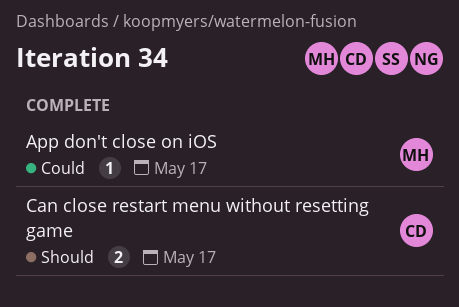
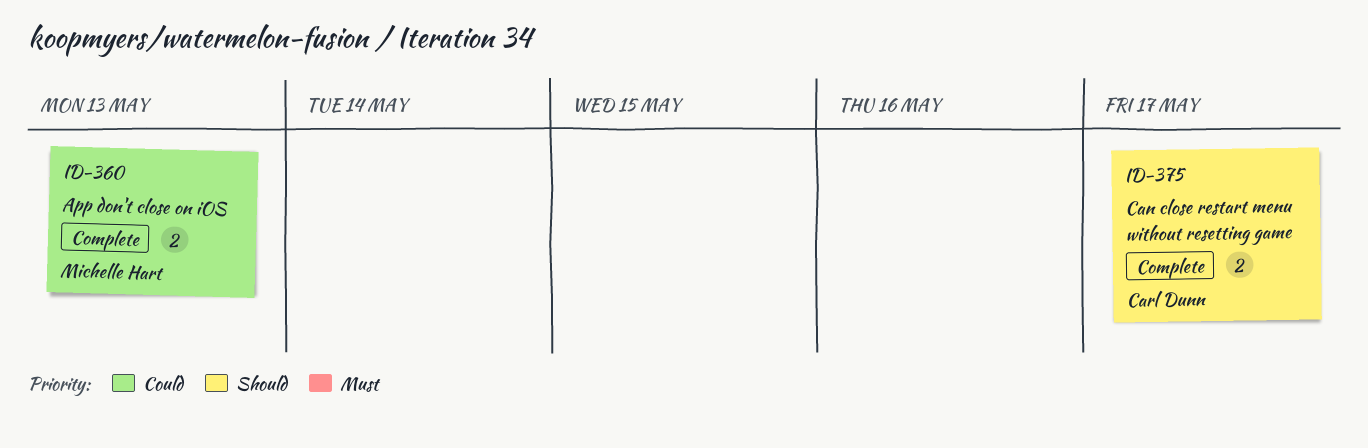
App don't close on iOS, estimate: 1 -> 2
App don't close on iOS, due: May 17 -> May 13

